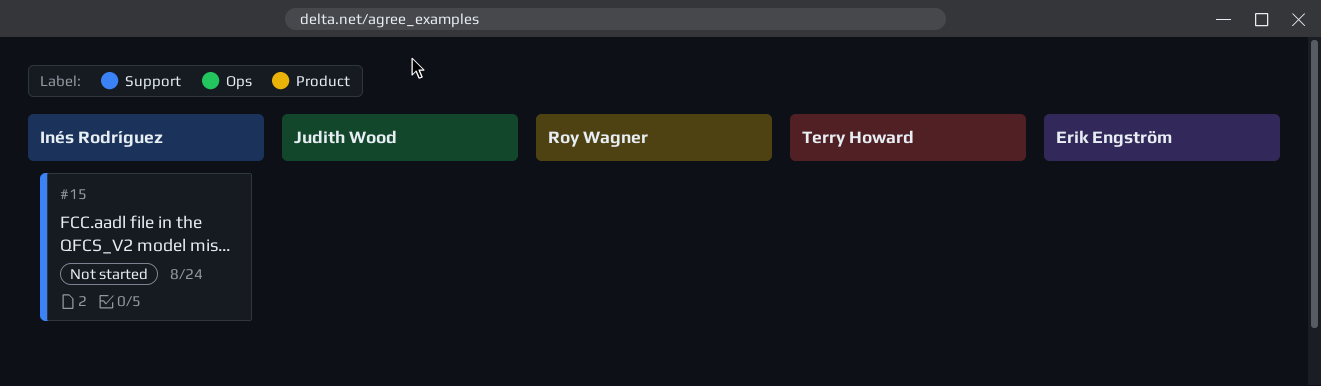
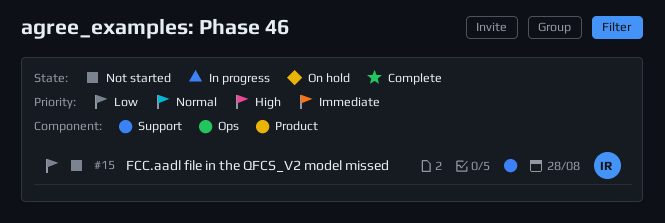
#15, due: Aug 24 -> Aug 28

